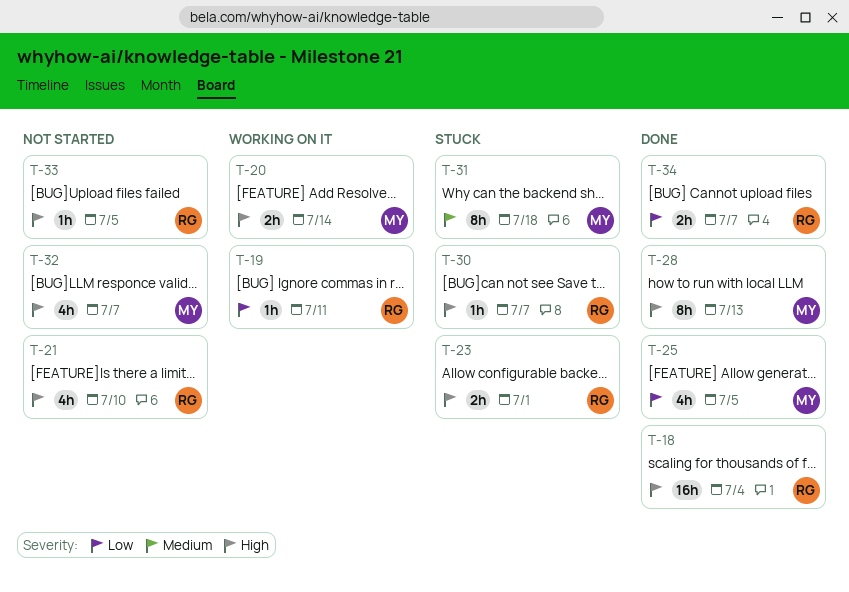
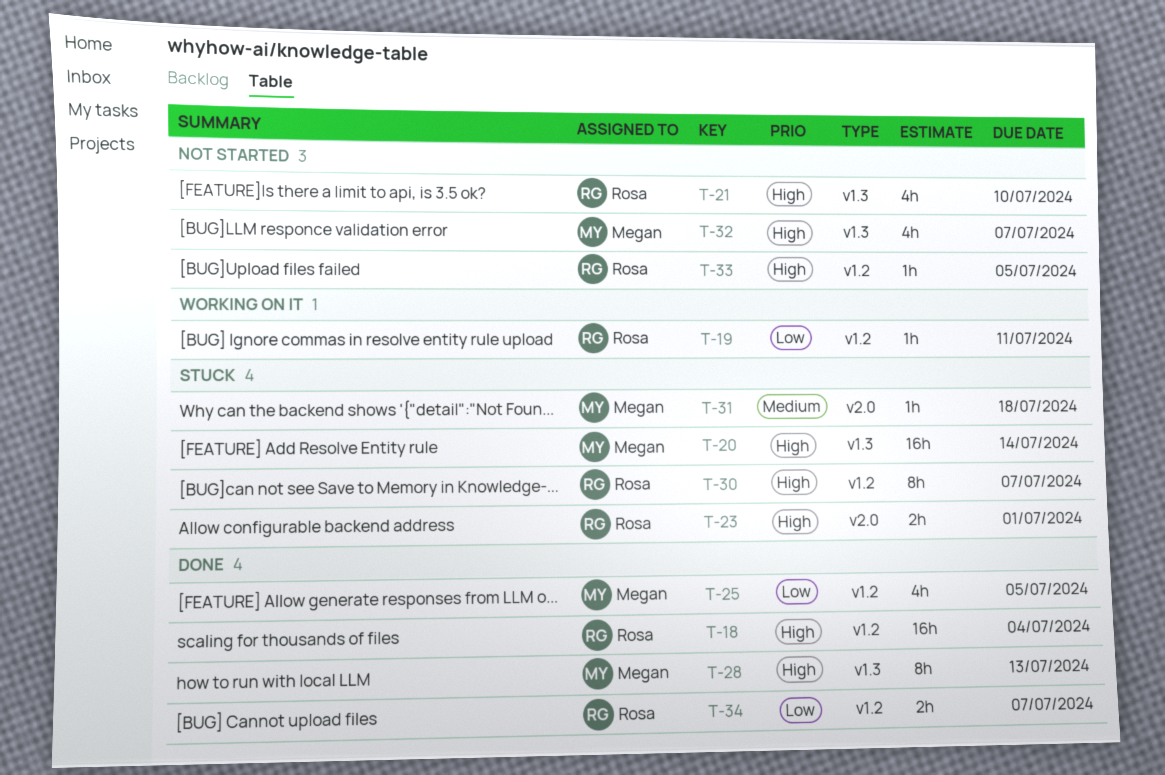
T-20, status: Working on it -> Stuck
T-20, estimate: 2h -> 16h
T-30, estimate: 1h -> 8h
T-31, estimate: 8h -> 1h

